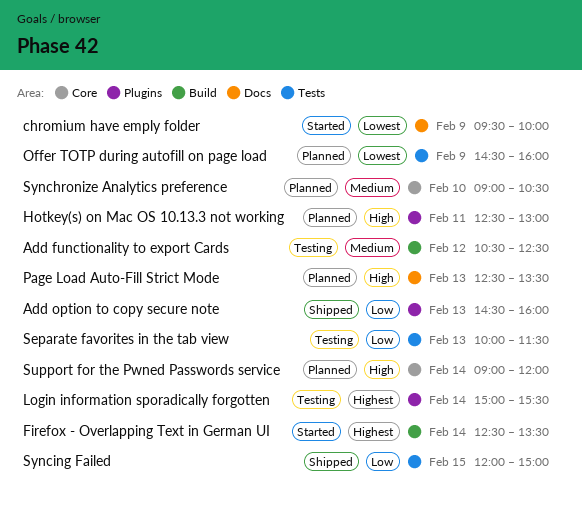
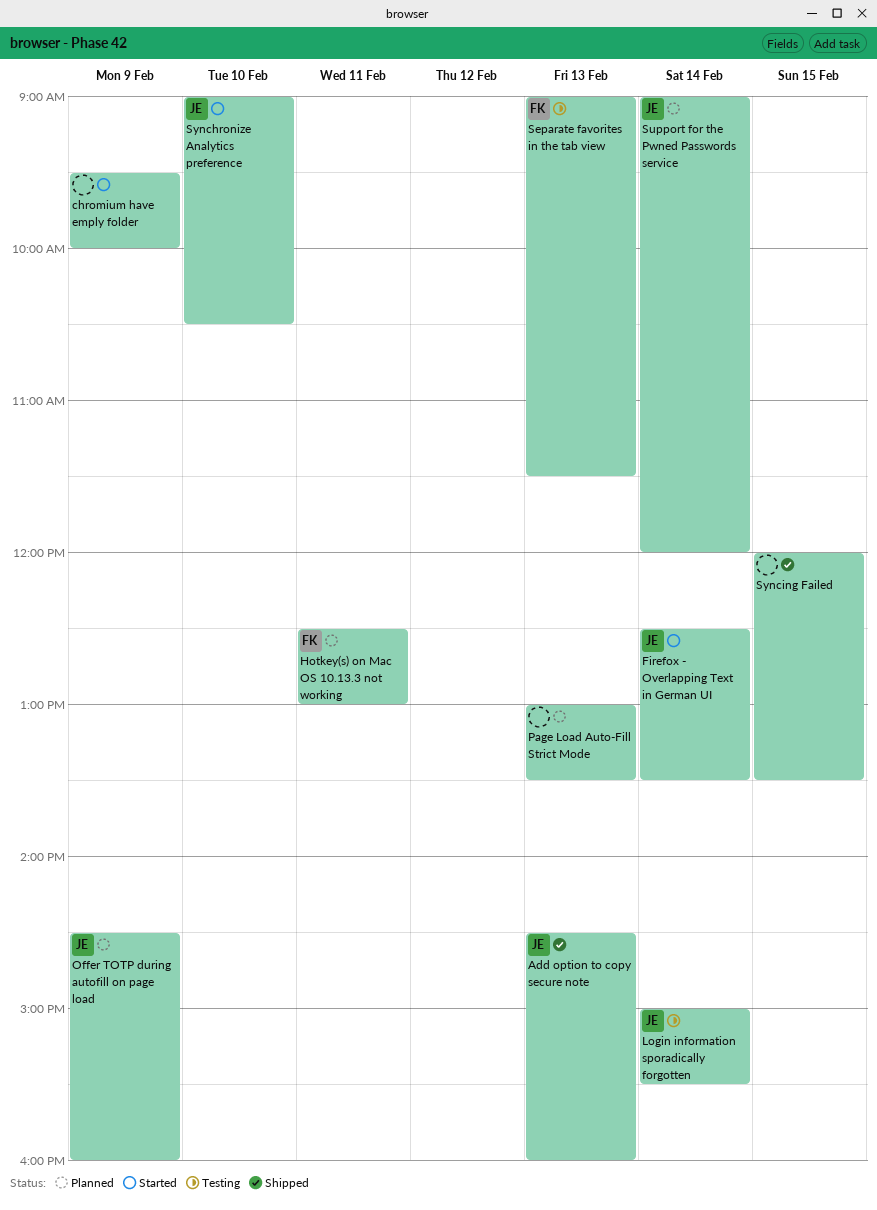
Add functionality to export Cards: present -> none
Page Load Auto-Fill Strict Mode, begins: 12:30 -> 13:00
Separate favorites in the tab view, begins: 10:00 -> 09:00
Synchronize Analytics preference, status: Planned -> Started
Syncing Failed, ends: 15:00 -> 13:30

